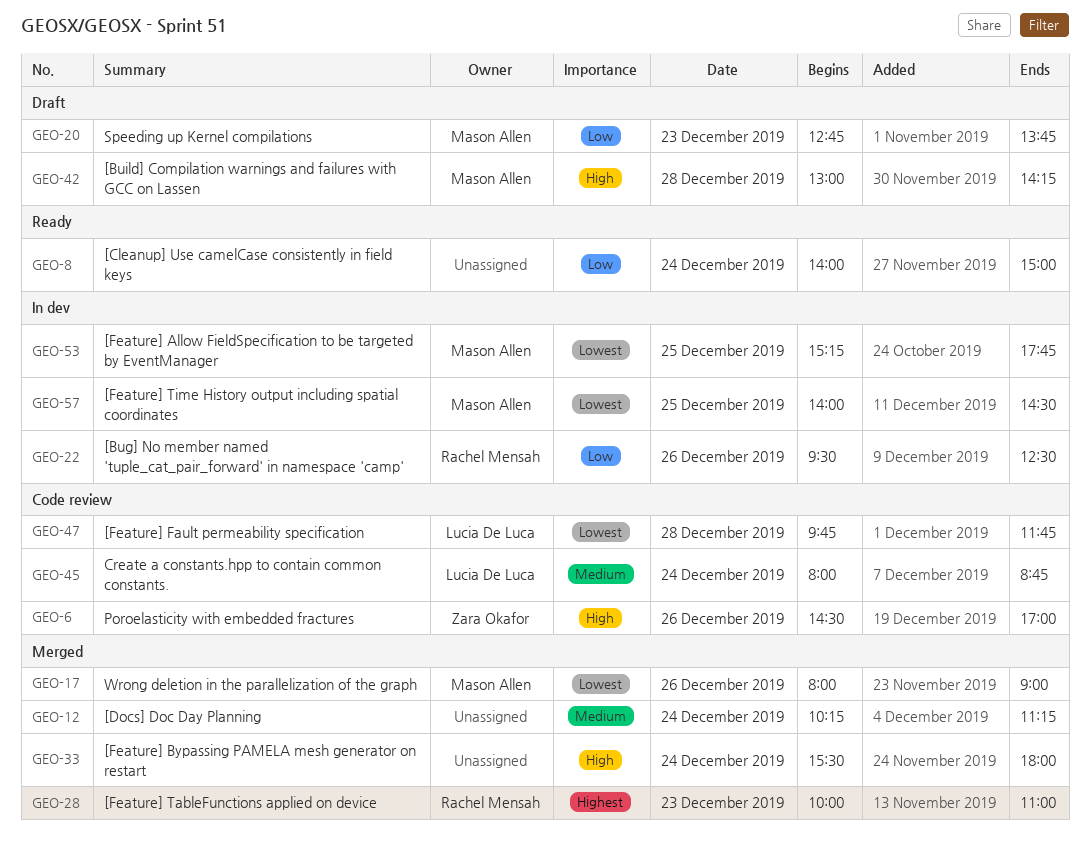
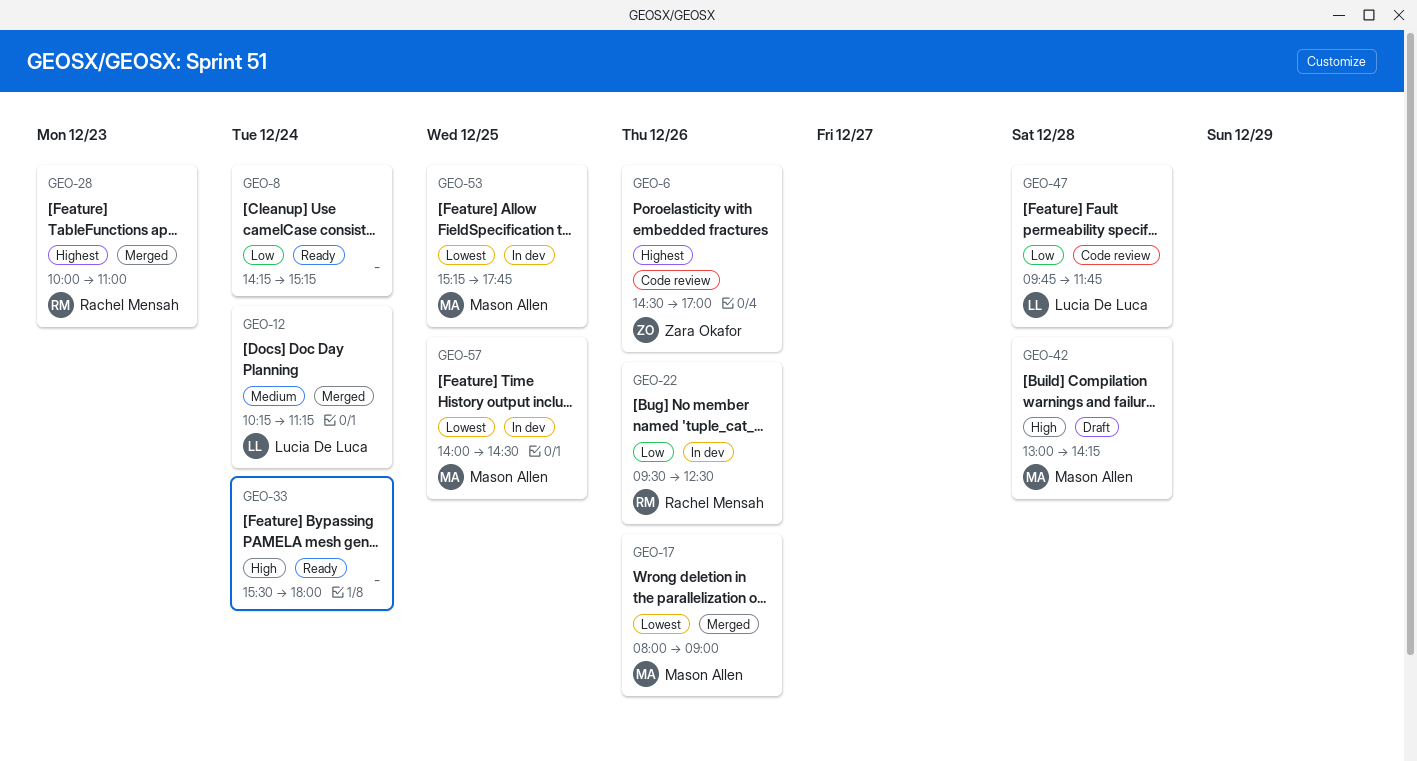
GEO-6, priority: High -> Highest
GEO-8, begins: 14:00 -> 14:15
GEO-8, ends: 15:00 -> 15:15
GEO-12, owner: none -> Lucia De Luca
GEO-20: present -> none
GEO-33, status: Merged -> Ready
GEO-45: present -> none
GEO-47, priority: Lowest -> Low

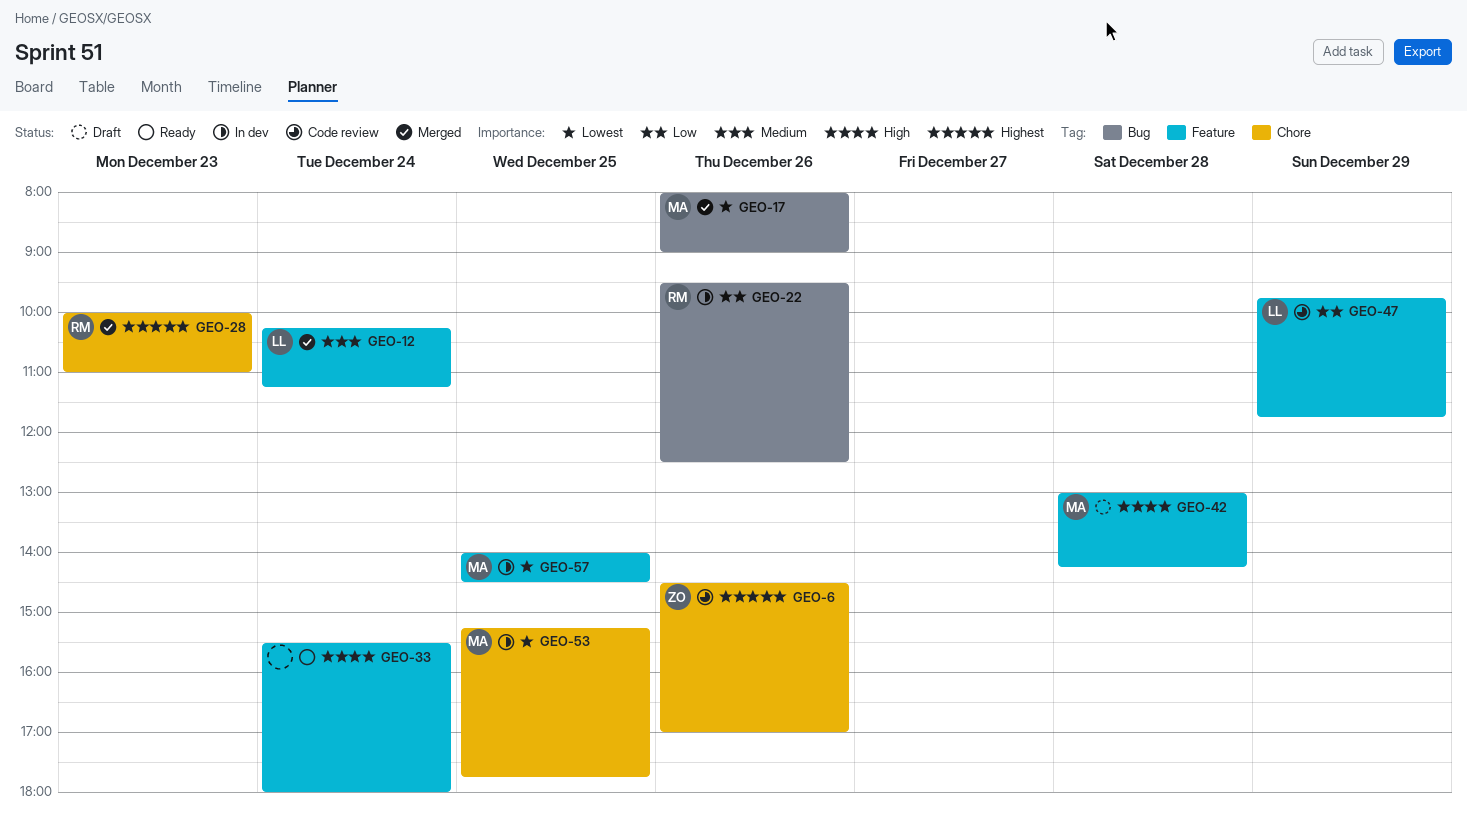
GEO-8: present -> none
GEO-47, day: Dec 28 -> Dec 29

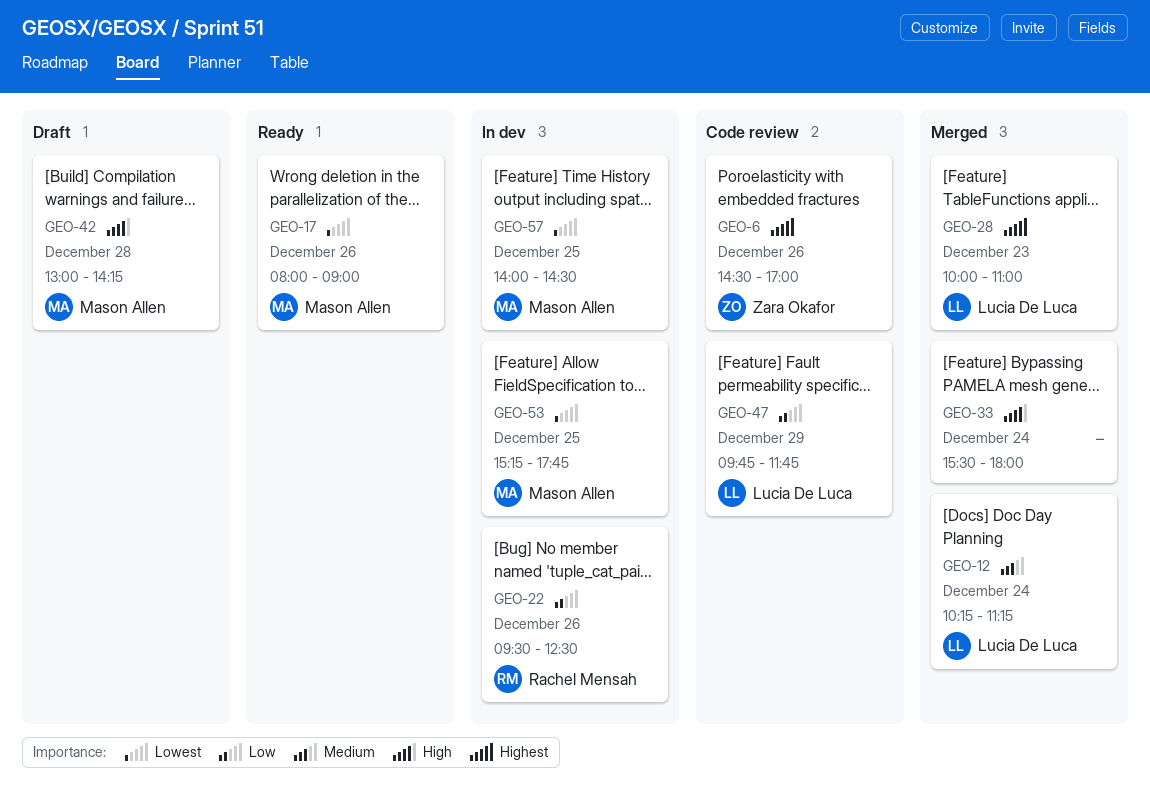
GEO-17, status: Merged -> Ready
GEO-28, owner: Rachel Mensah -> Lucia De Luca
GEO-33, status: Ready -> Merged

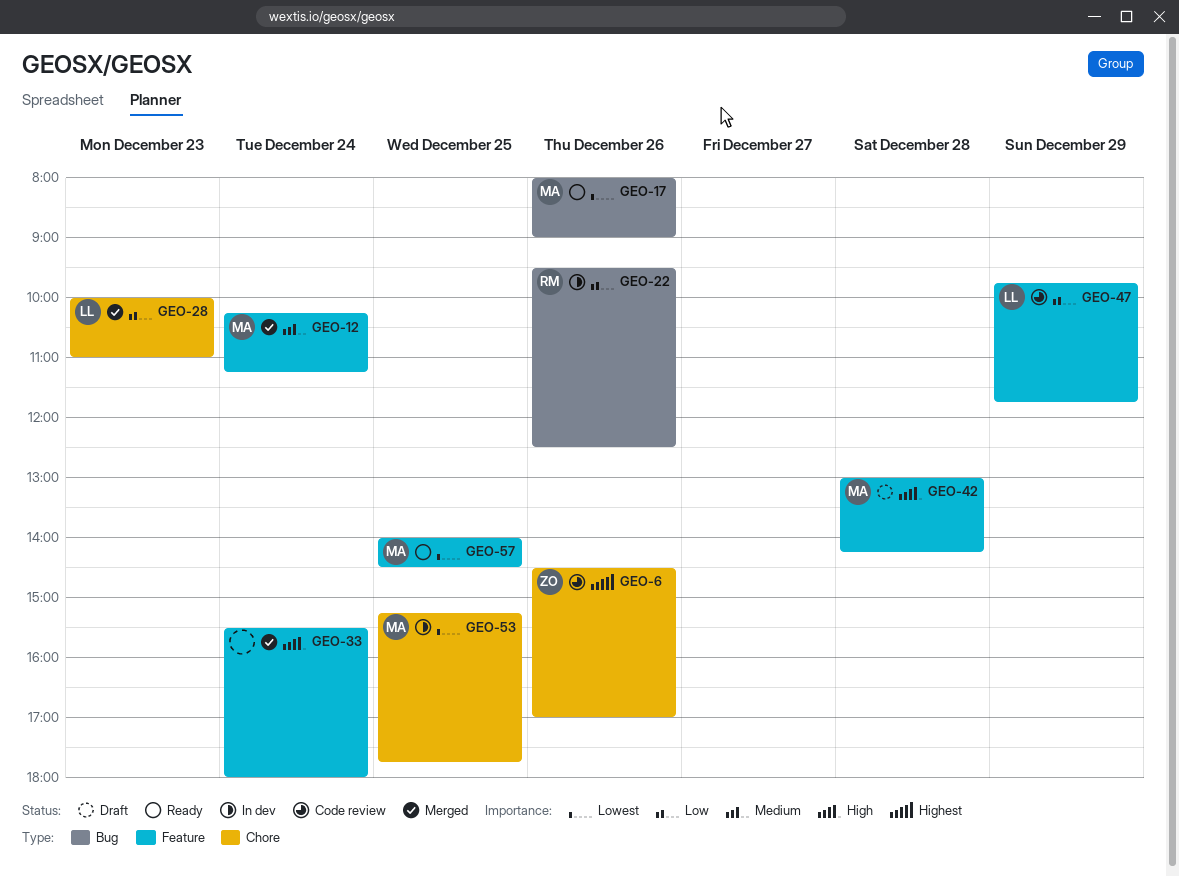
GEO-12, owner: Lucia De Luca -> Mason Allen
GEO-28, priority: Highest -> Low
GEO-57, status: In dev -> Ready

